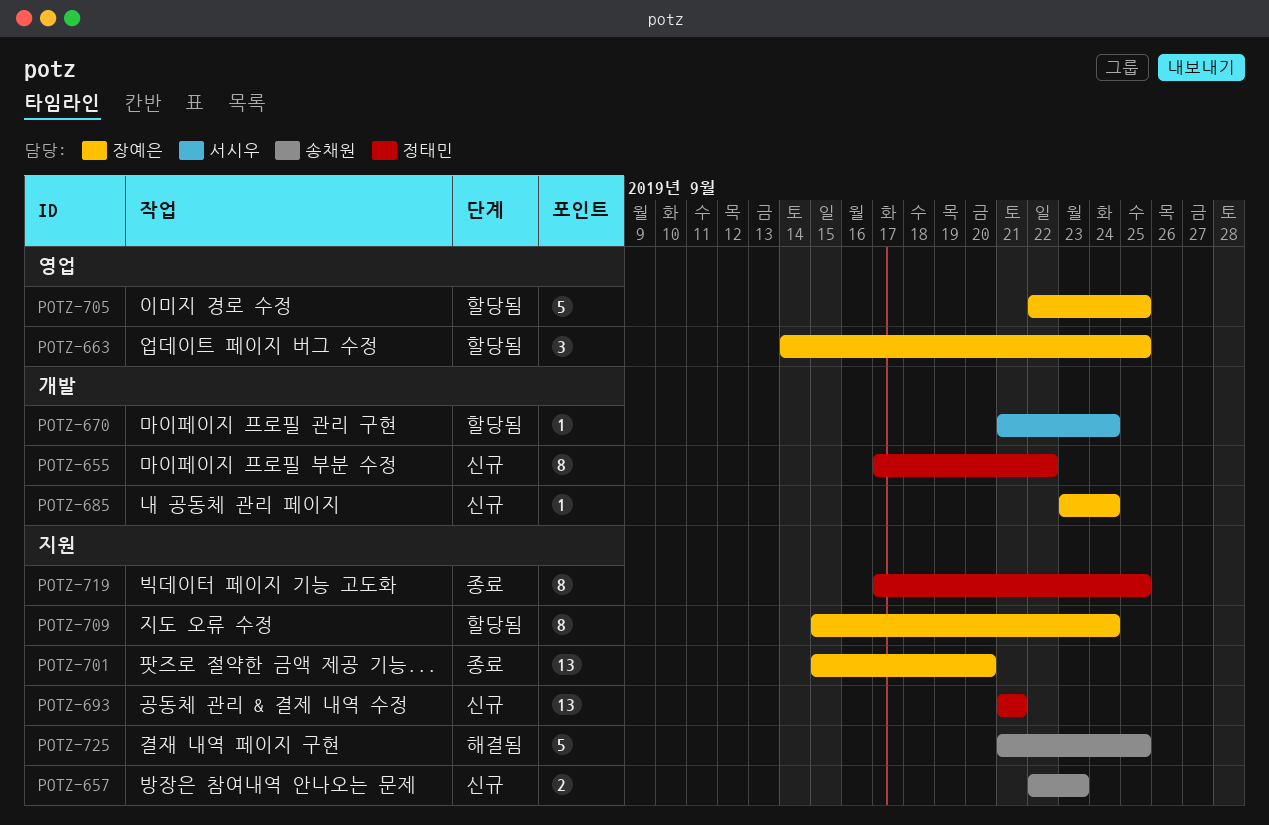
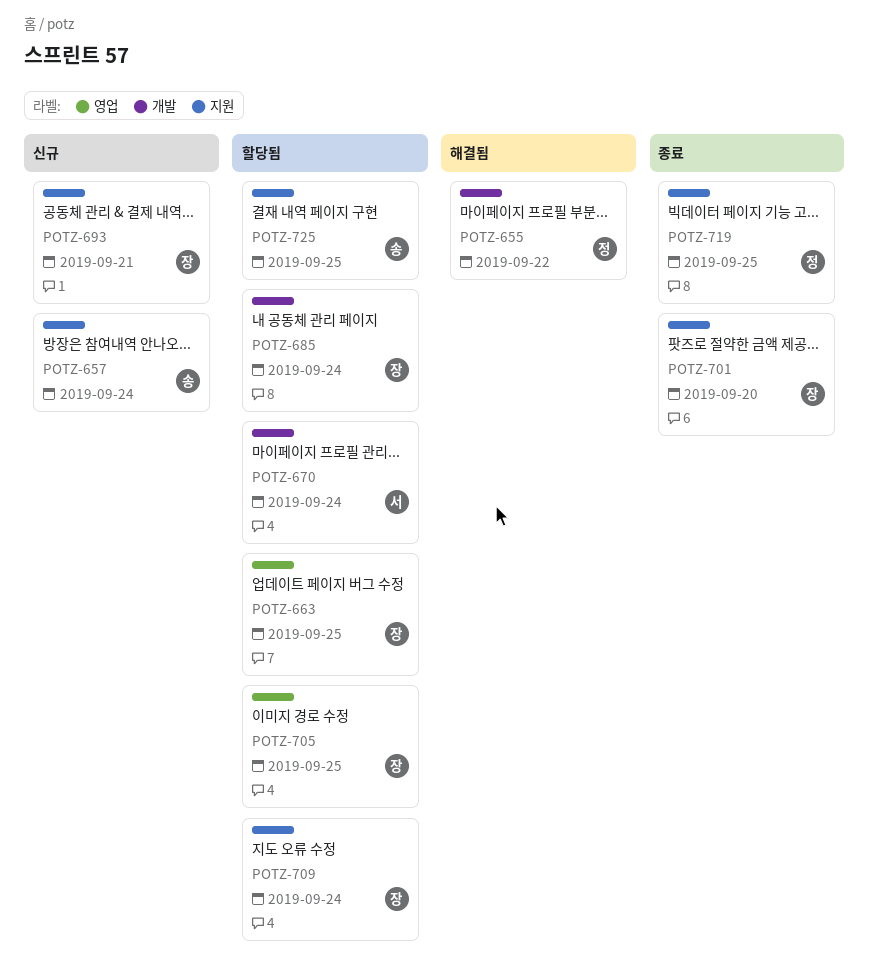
POTZ-655, status: 신규 -> 해결됨
POTZ-657, due: Sep 23 -> Sep 24
POTZ-685, status: 신규 -> 할당됨
POTZ-693, owner: 정태민 -> 장예은
POTZ-725, status: 해결됨 -> 할당됨

